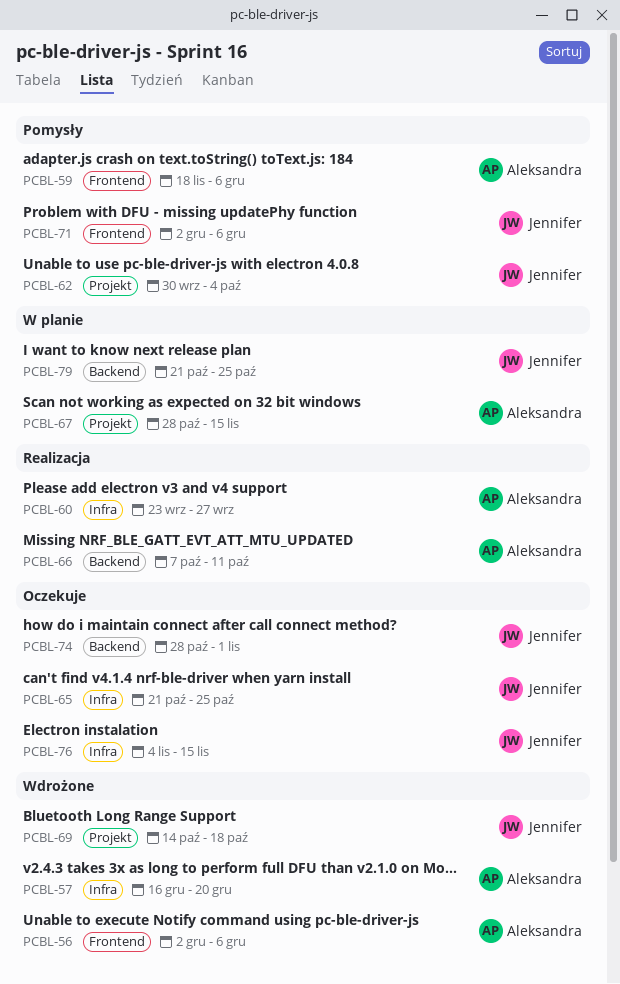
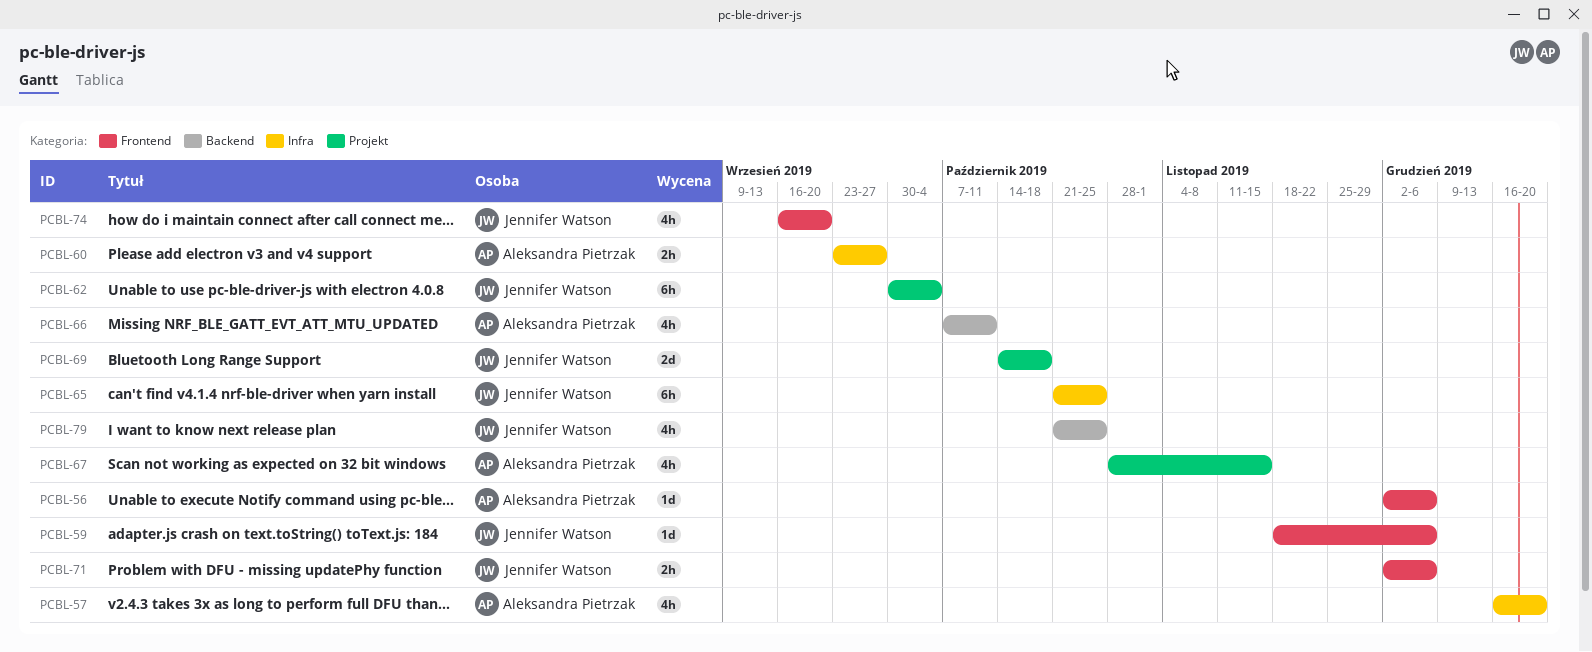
PCBL-59, owner: Aleksandra Pietrzak -> Jennifer Watson
PCBL-74, label: Backend -> Frontend
PCBL-74, start: Oct 28 -> Sep 16
PCBL-74, due: Nov 1 -> Sep 20
PCBL-76: present -> none

